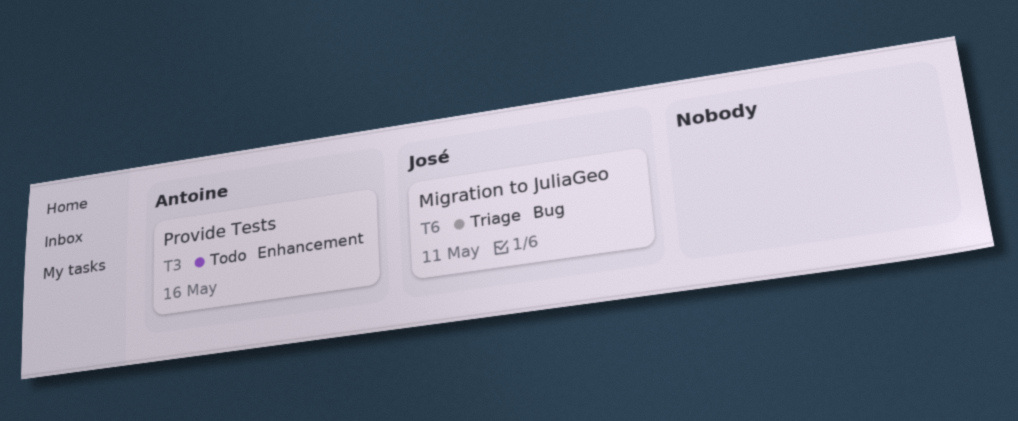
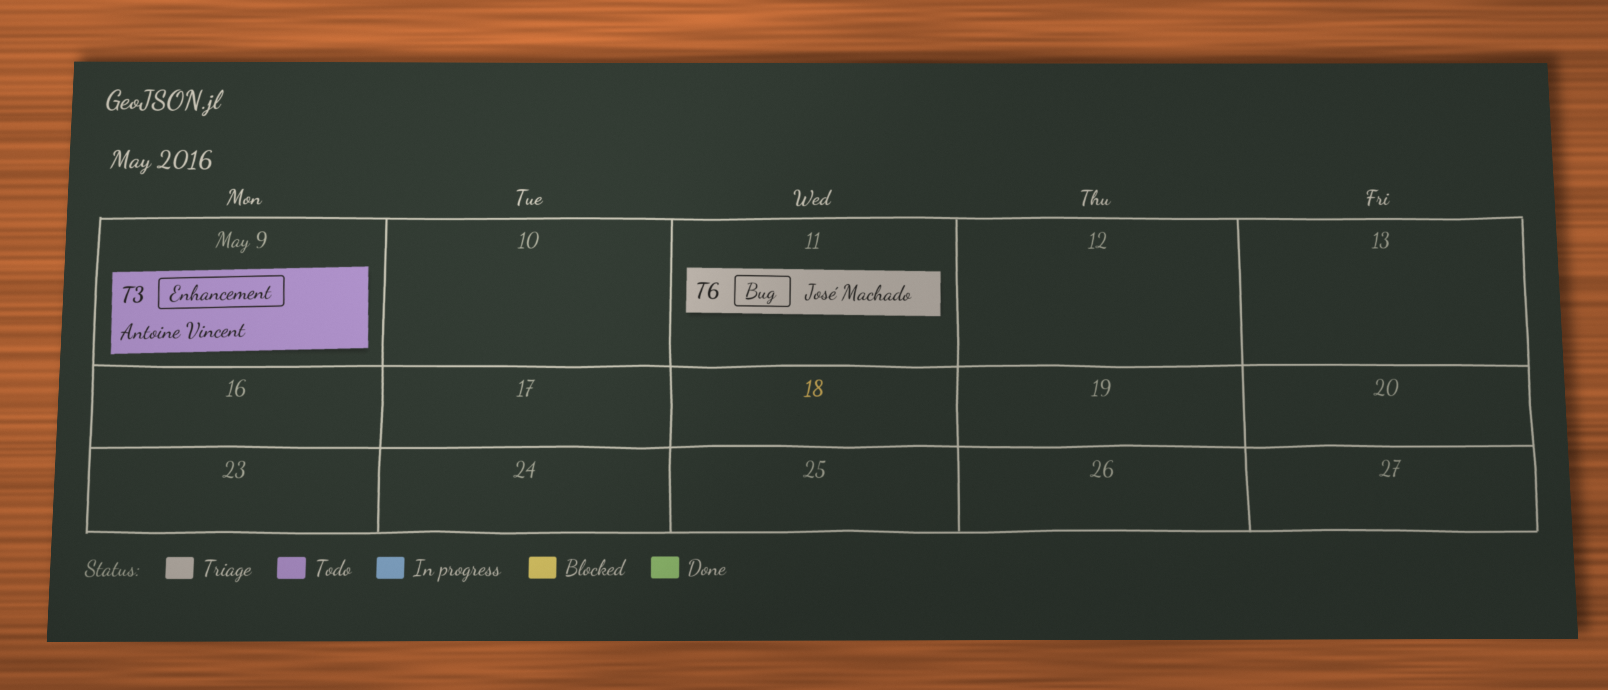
T3, due: May 16 -> May 9

